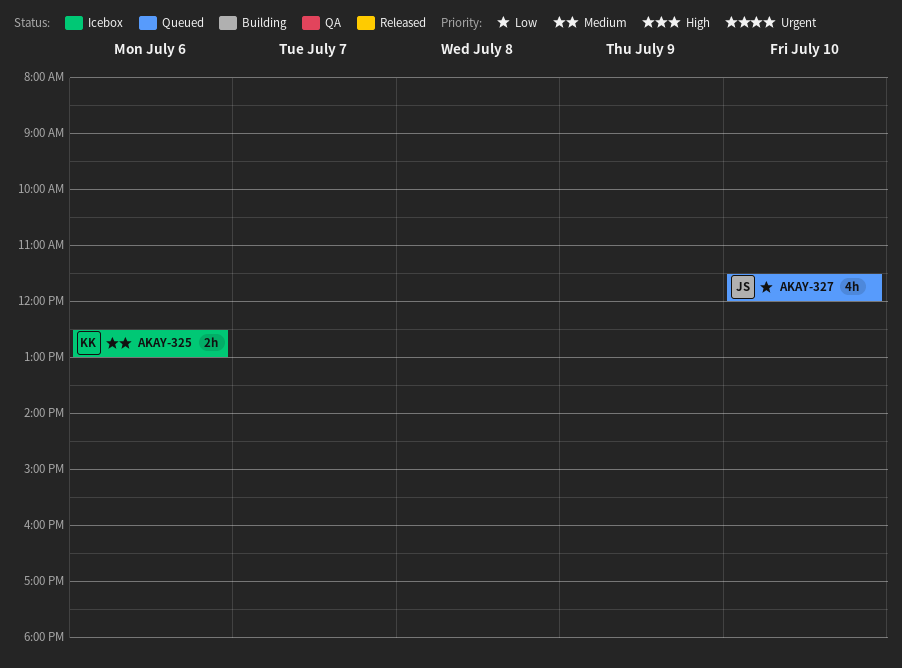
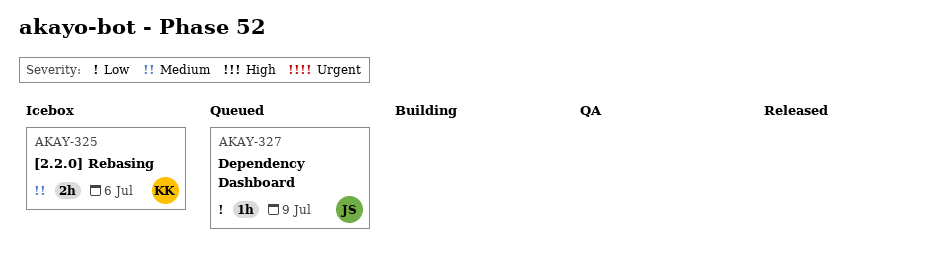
AKAY-327, estimate: 4h -> 1h
AKAY-327, day: Jul 10 -> Jul 9

